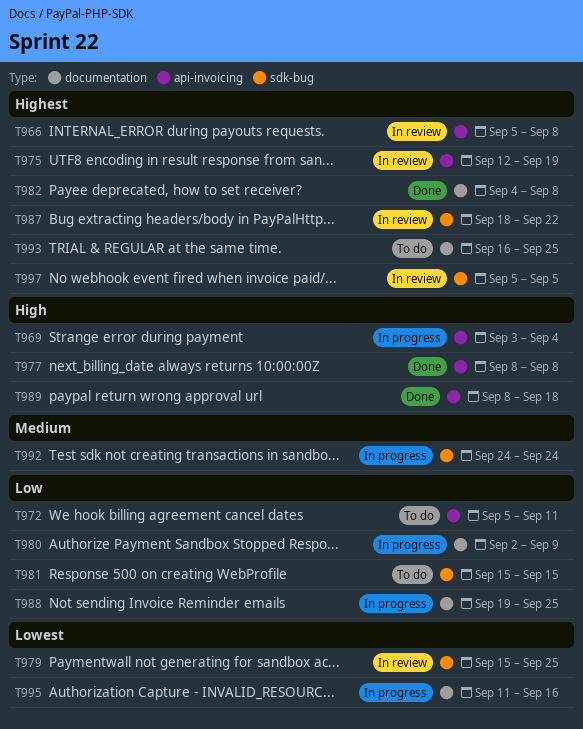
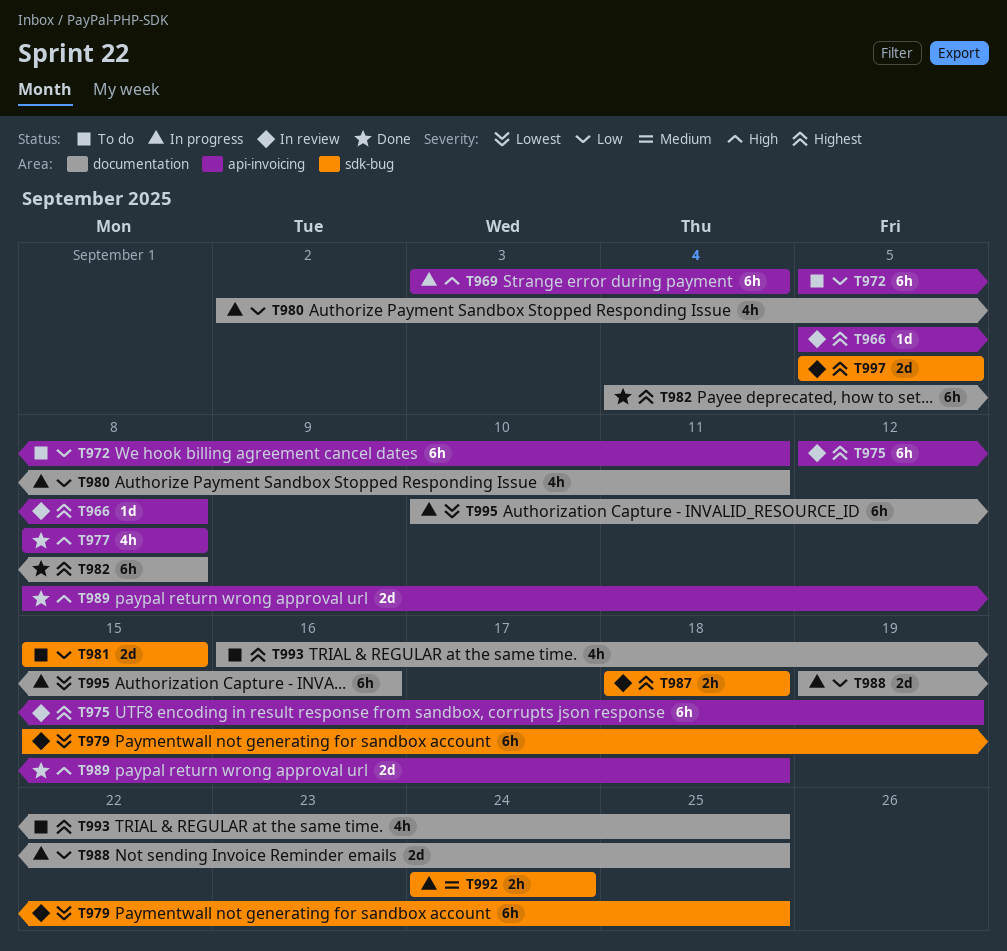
T980, due: Sep 9 -> Sep 11
T987, due: Sep 22 -> Sep 18
T995, start: Sep 11 -> Sep 10

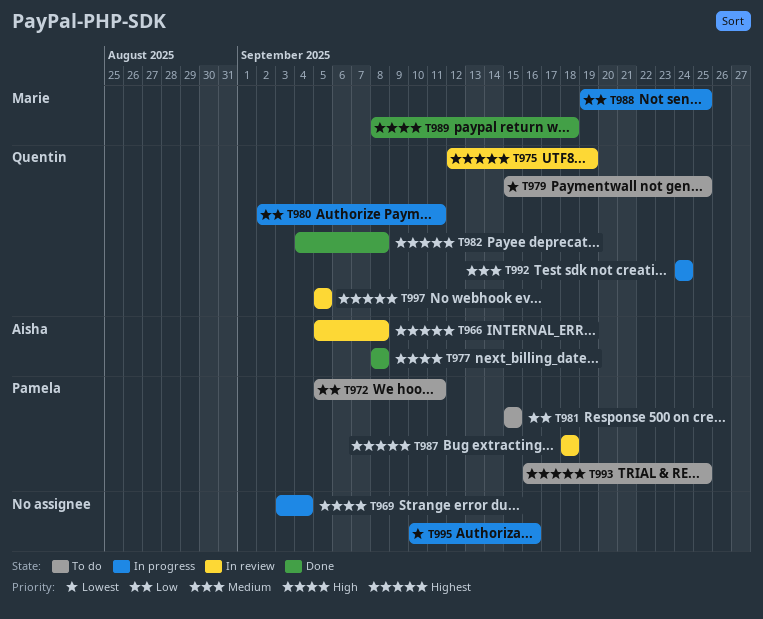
T979, status: In review -> To do

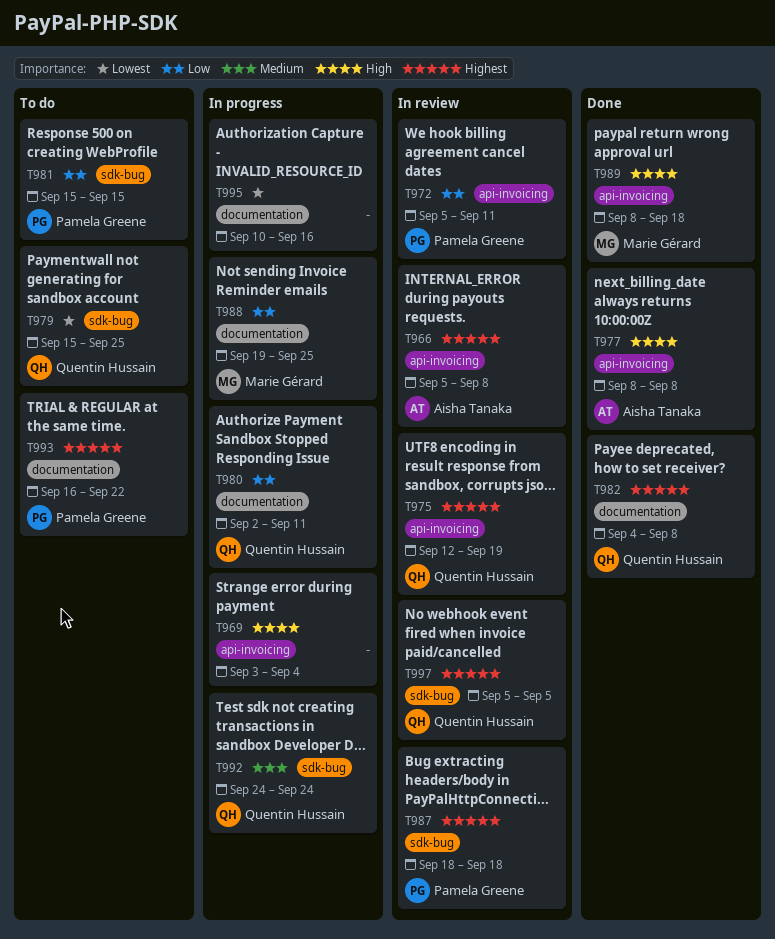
T972, status: To do -> In review
T993, due: Sep 25 -> Sep 22

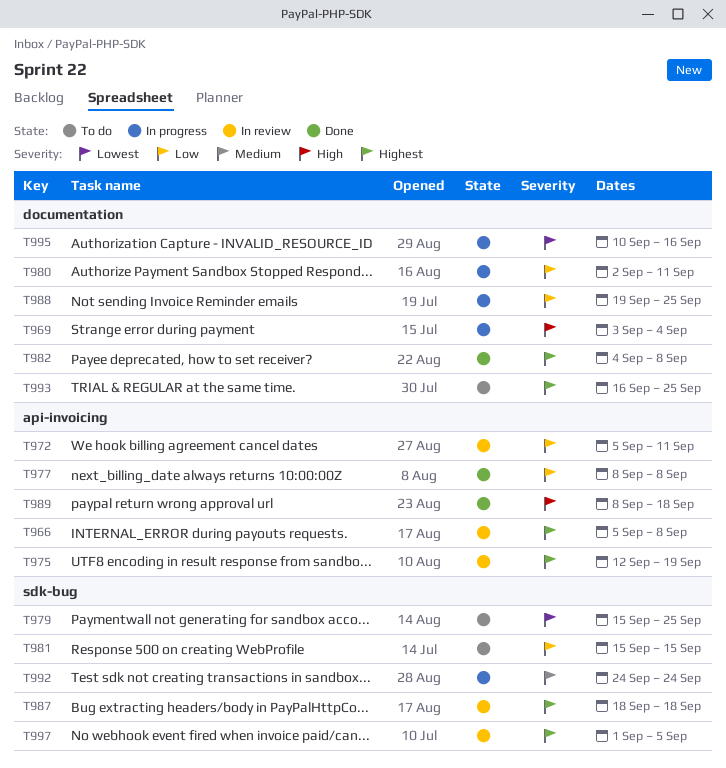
T969, label: api-invoicing -> documentation
T977, priority: High -> Low
T993, due: Sep 22 -> Sep 25
T997, start: Sep 5 -> Sep 1

